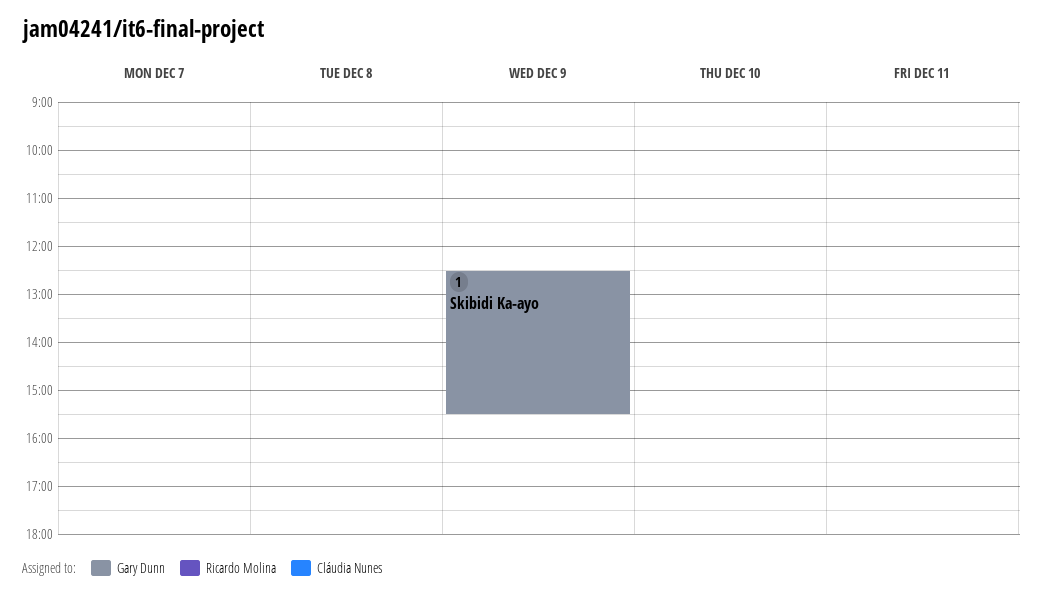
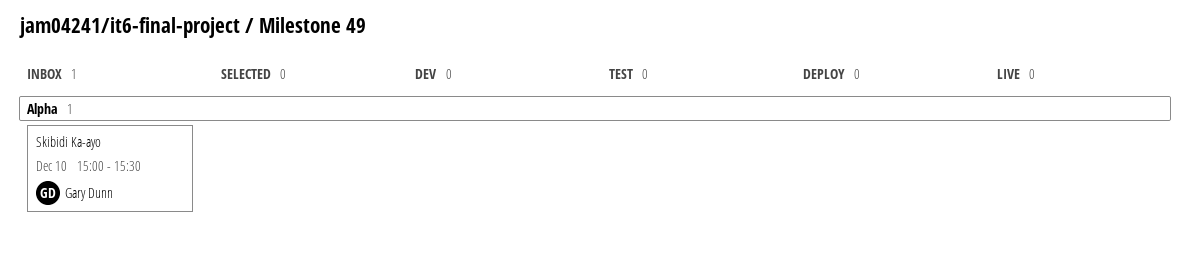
Skibidi Ka-ayo, day: Dec 9 -> Dec 10
Skibidi Ka-ayo, begins: 12:30 -> 15:00

